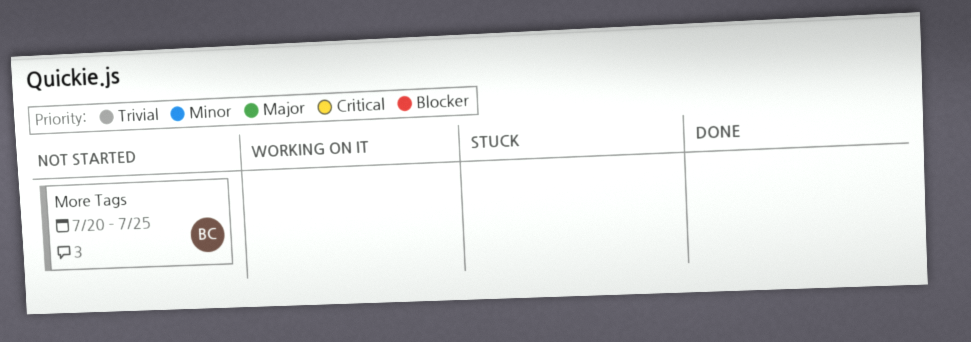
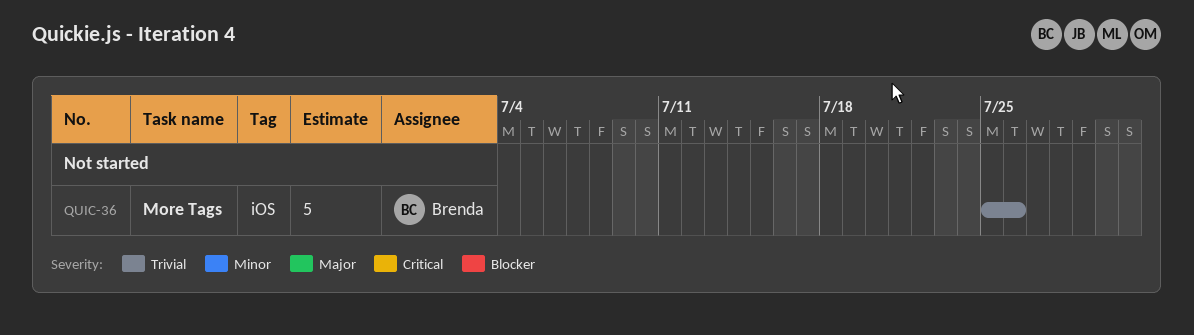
More Tags, start: Jul 20 -> Jul 25
More Tags, due: Jul 25 -> Jul 26

